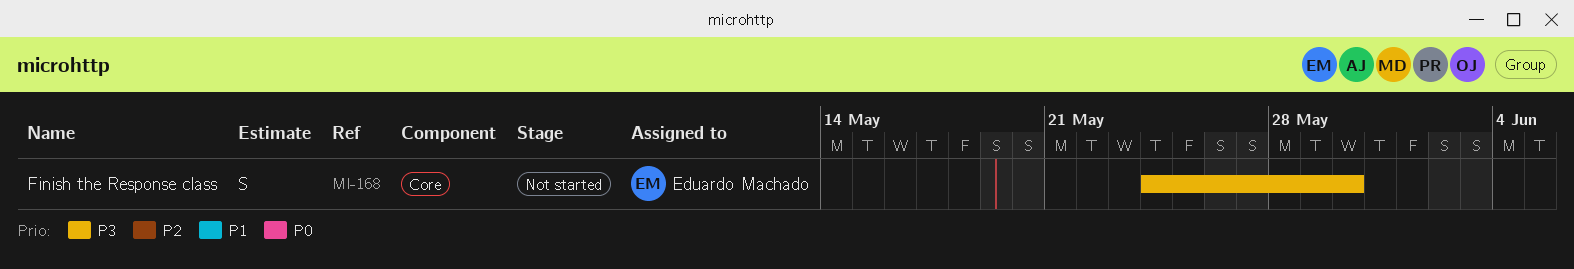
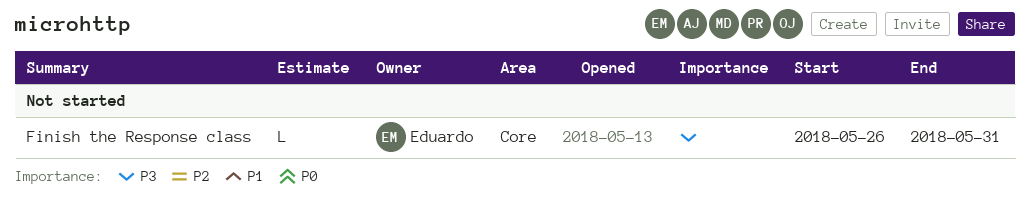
Finish the Response class, estimate: S -> L
Finish the Response class, start: May 24 -> May 26
Finish the Response class, due: May 30 -> May 31

